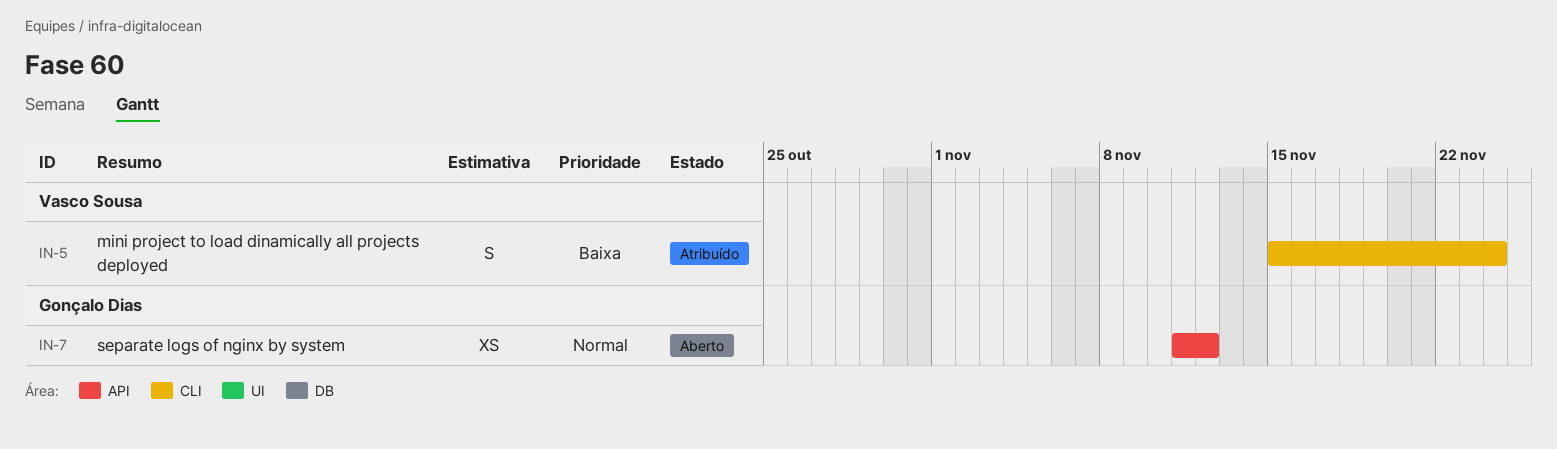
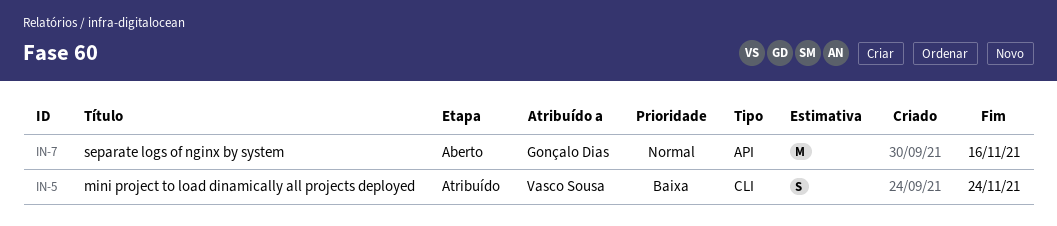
IN-7, estimate: XS -> M
IN-7, due: Nov 12 -> Nov 16

